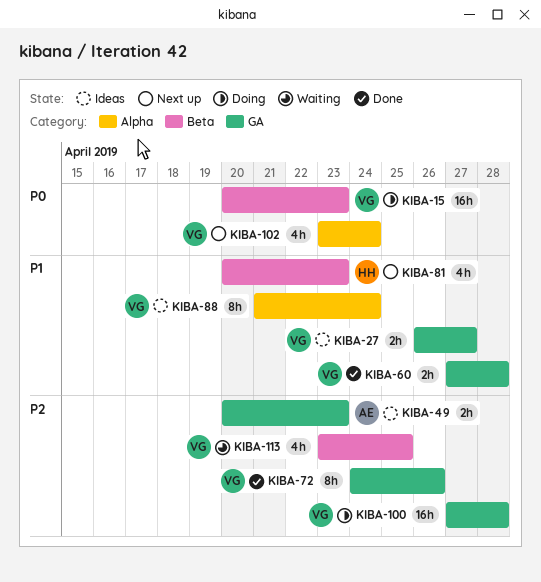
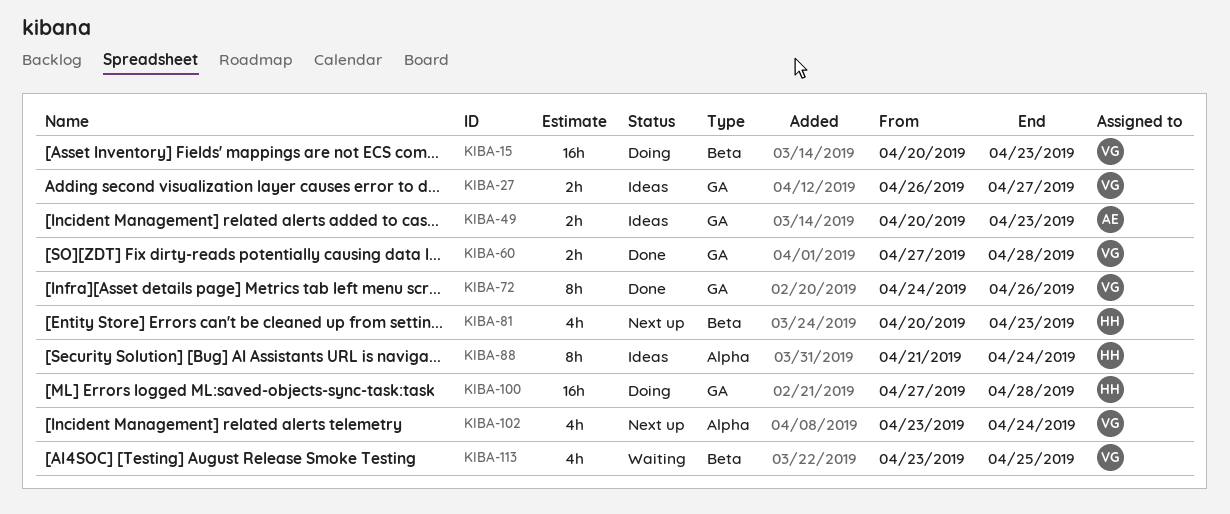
KIBA-88, owner: VG -> HH
KIBA-100, owner: VG -> HH

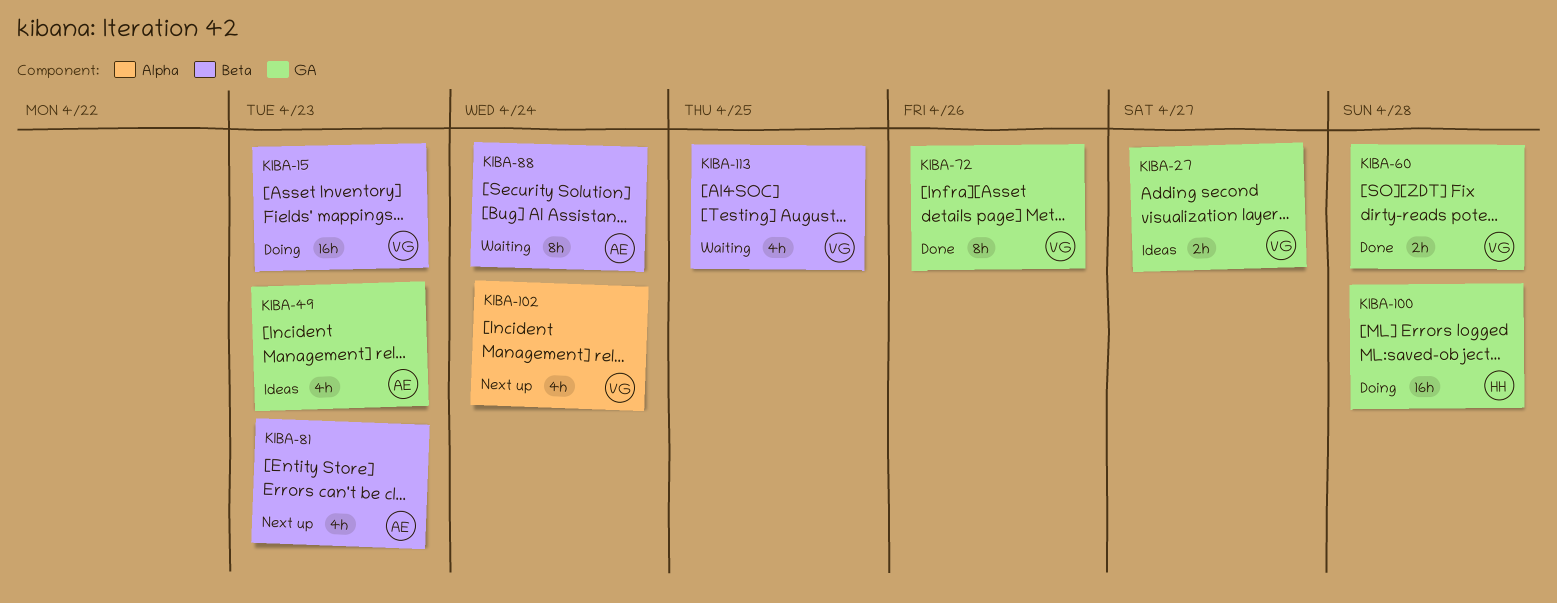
KIBA-49, estimate: 2h -> 4h
KIBA-81, owner: HH -> AE
KIBA-88, status: Ideas -> Waiting
KIBA-88, owner: HH -> AE
KIBA-88, label: Alpha -> Beta

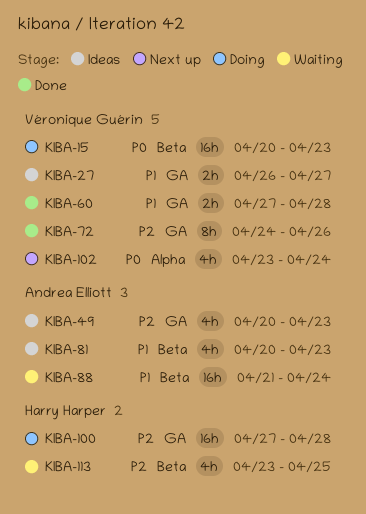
KIBA-81, status: Next up -> Ideas
KIBA-88, estimate: 8h -> 16h
KIBA-113, owner: Véronique Guérin -> Harry Harper

